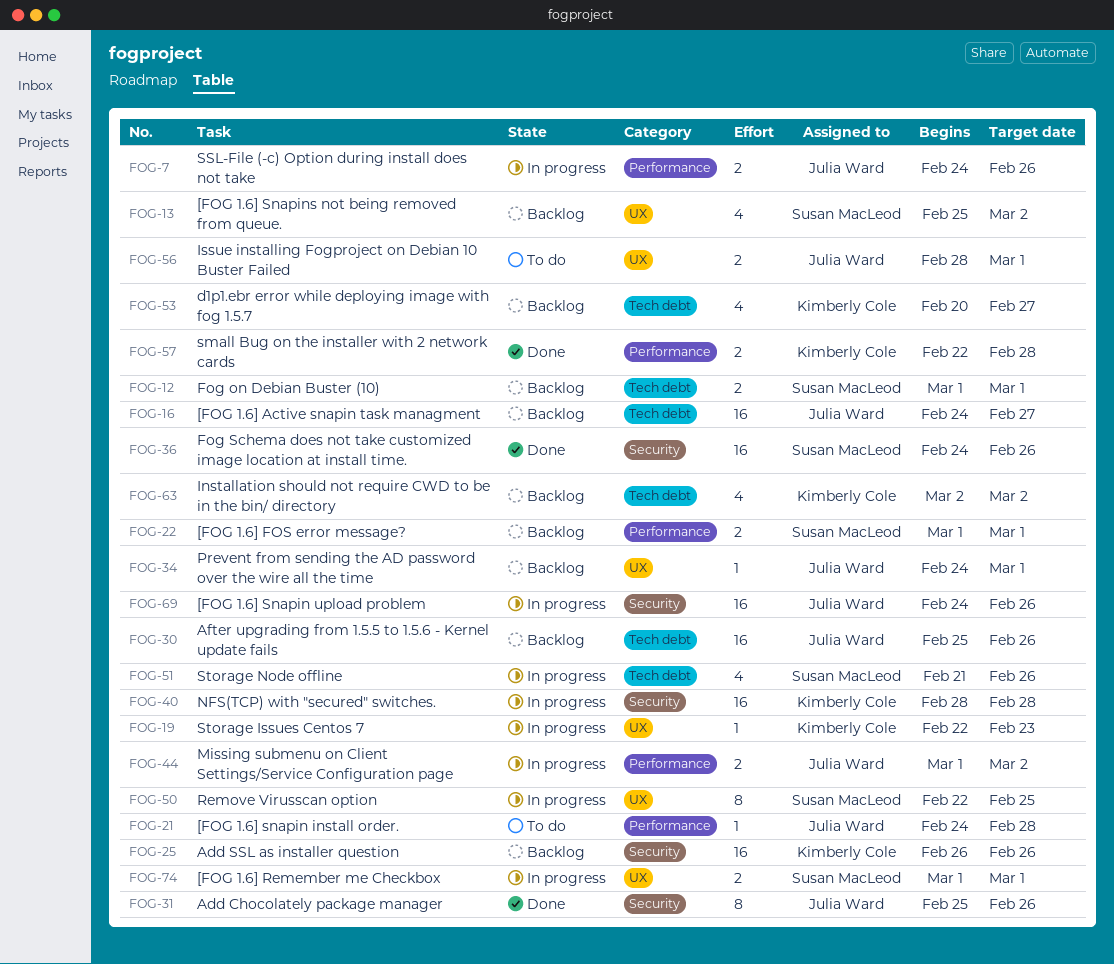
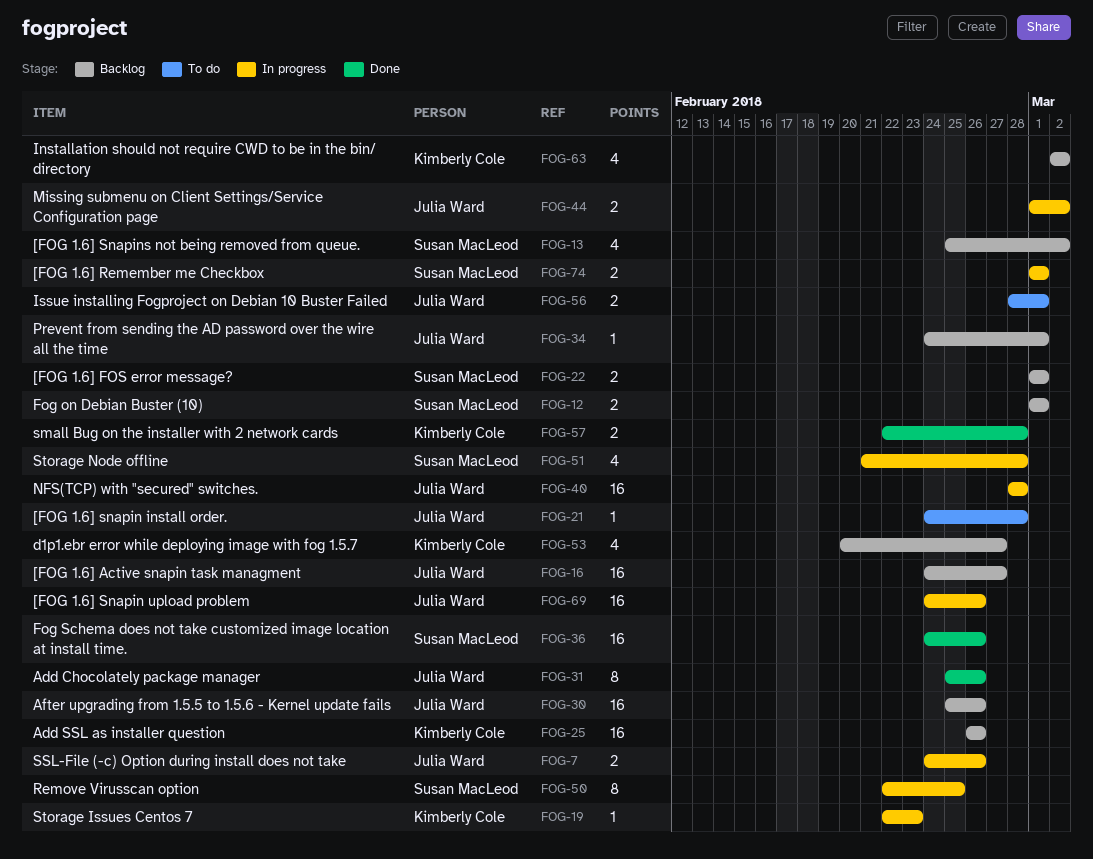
FOG-40, owner: Kimberly Cole -> Julia Ward
FOG-51, due: Feb 26 -> Feb 28

